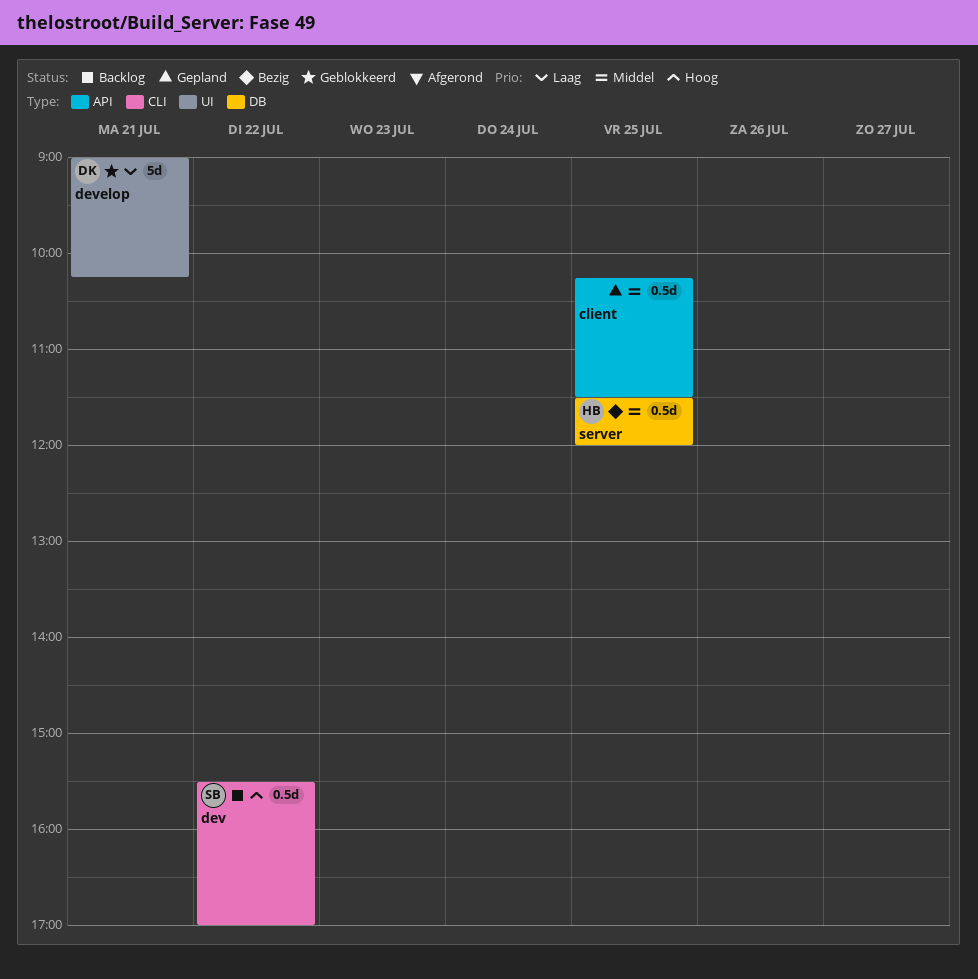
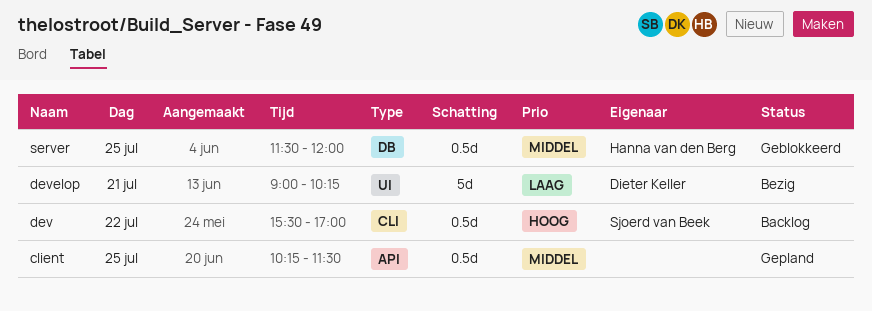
develop, status: Geblokkeerd -> Bezig
server, status: Bezig -> Geblokkeerd

